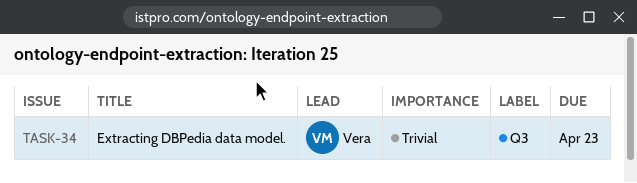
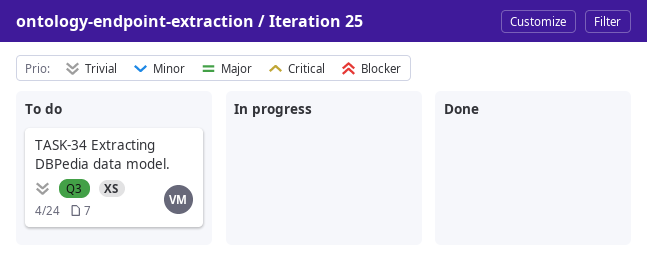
TASK-34, due: Apr 23 -> Apr 24

